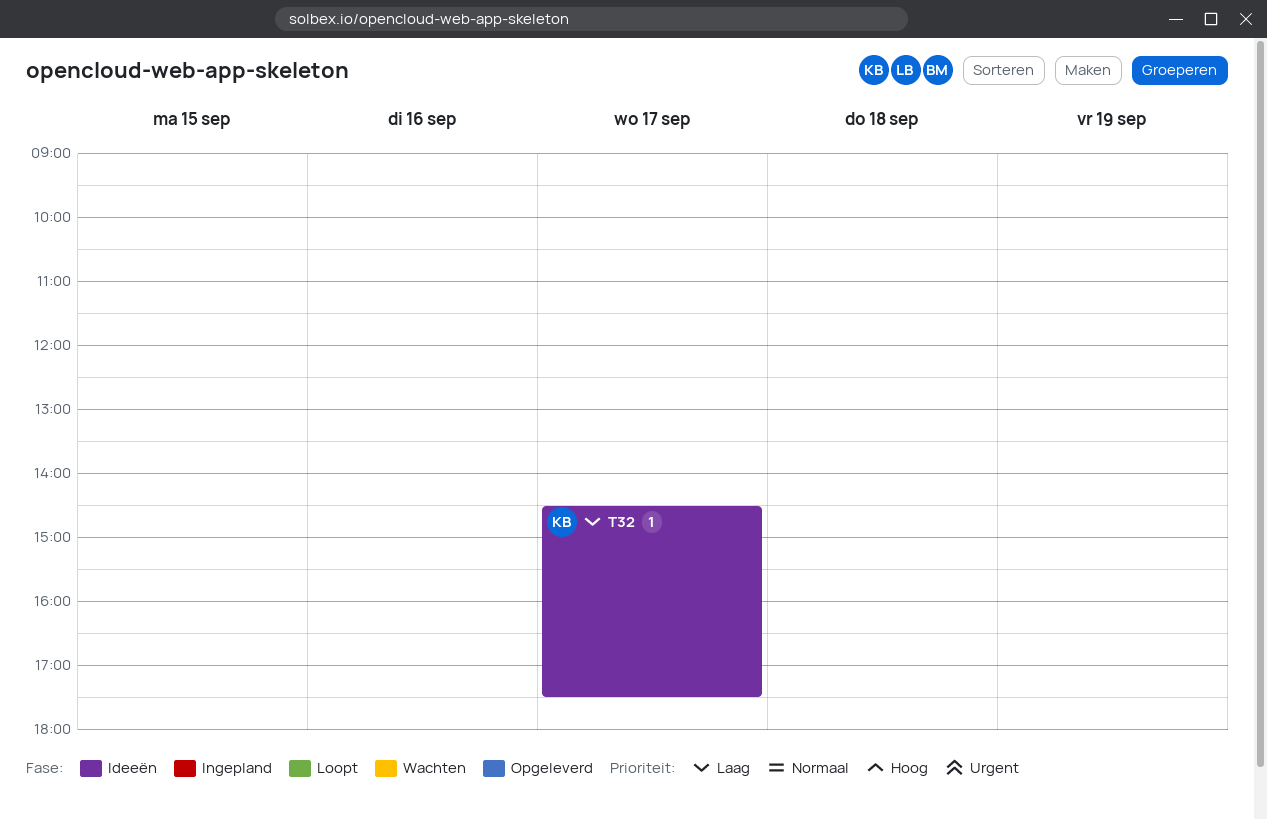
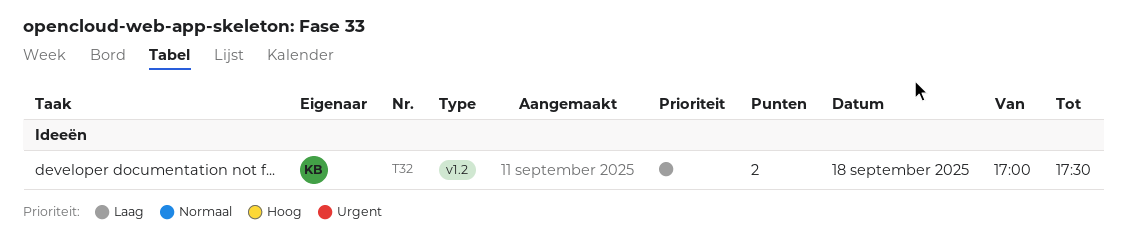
T32, estimate: 1 -> 2
T32, day: Sep 17 -> Sep 18
T32, begins: 14:30 -> 17:00

